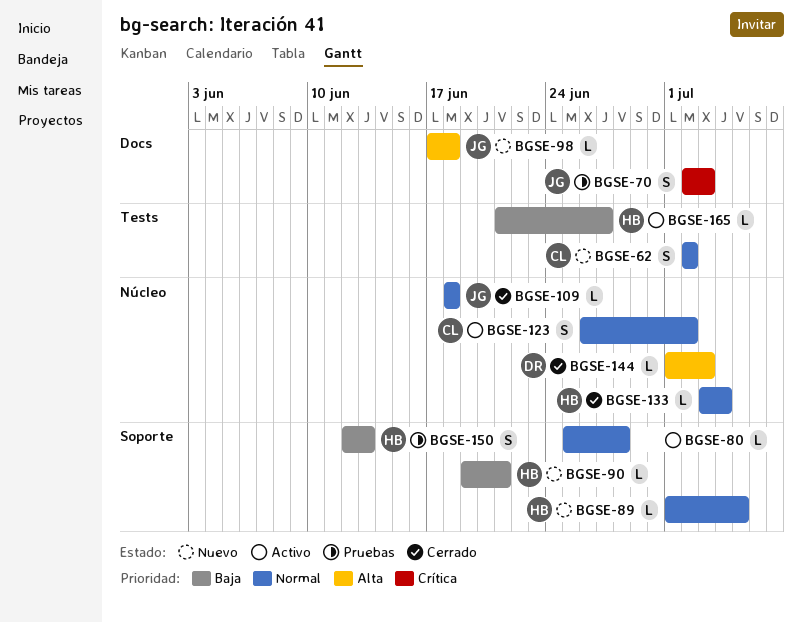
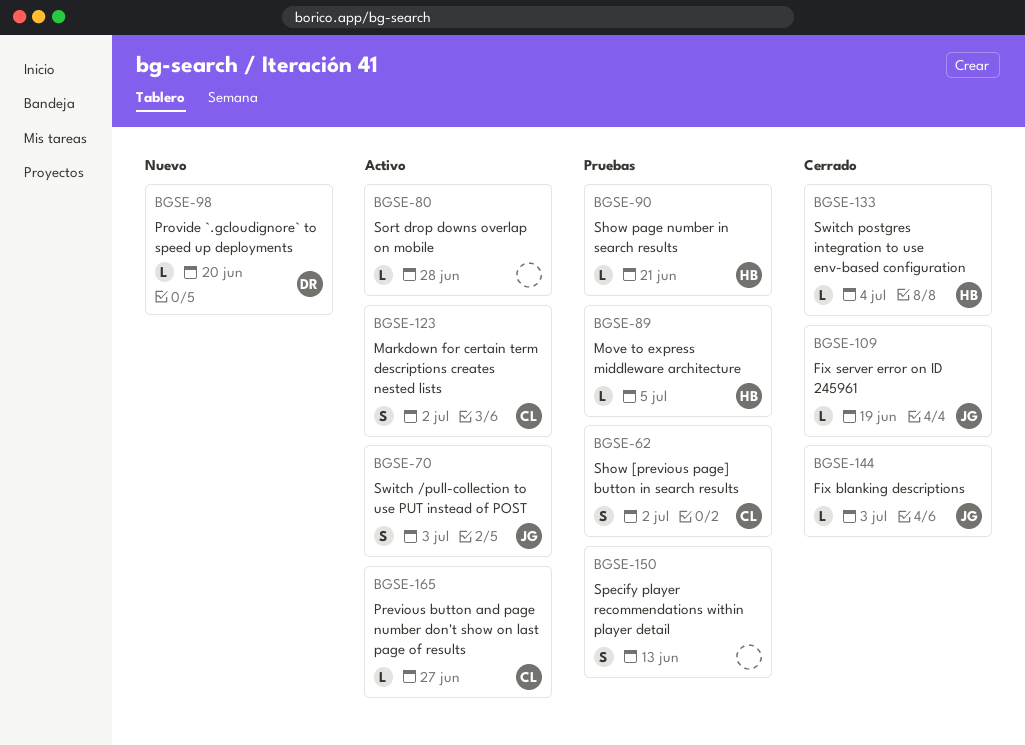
BGSE-62, status: Nuevo -> Pruebas
BGSE-70, status: Pruebas -> Activo
BGSE-89, status: Nuevo -> Pruebas
BGSE-90, status: Nuevo -> Pruebas
BGSE-98, owner: JG -> DR
BGSE-98, due: Jun 18 -> Jun 20
BGSE-109, due: Jun 18 -> Jun 19
BGSE-144, owner: DR -> JG
BGSE-150, owner: HB -> none
BGSE-165, owner: HB -> CL

